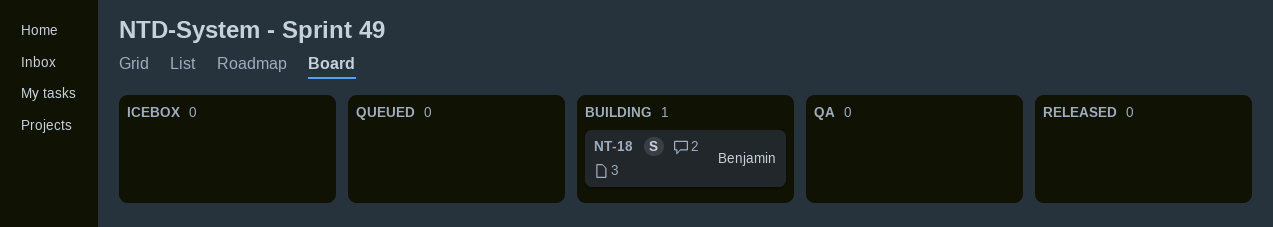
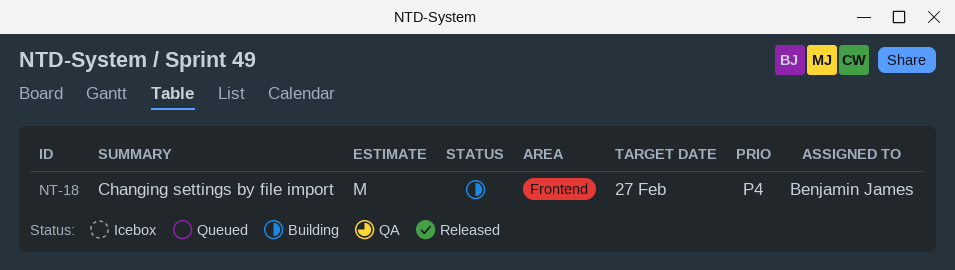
NT-18, estimate: S -> M

